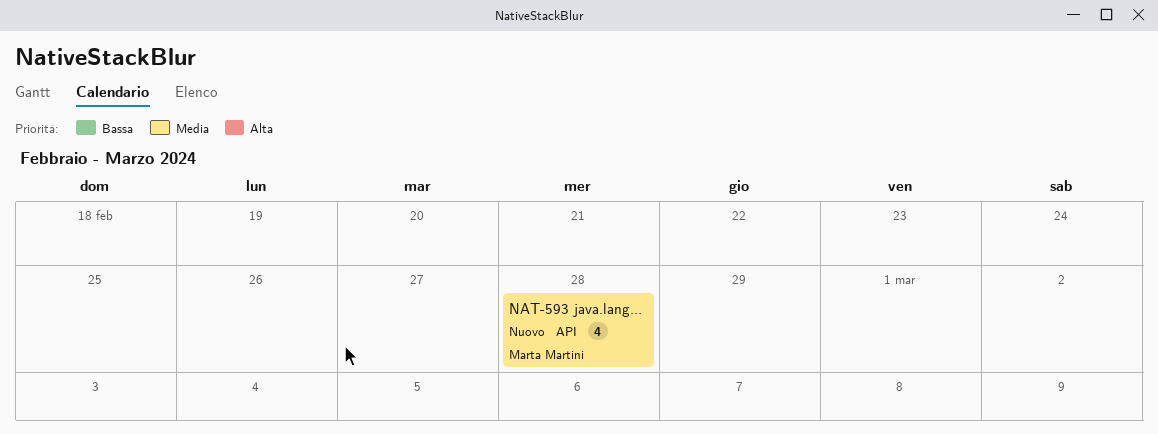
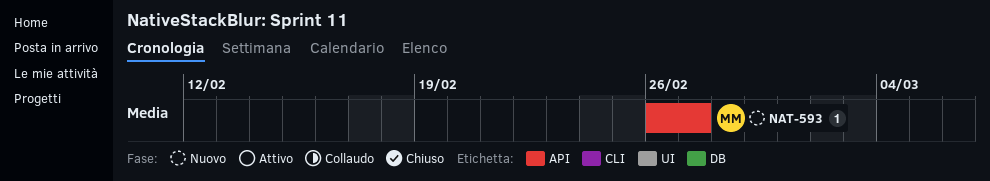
NAT-593, estimate: 4 -> 1
NAT-593, due: Feb 28 -> Feb 27

